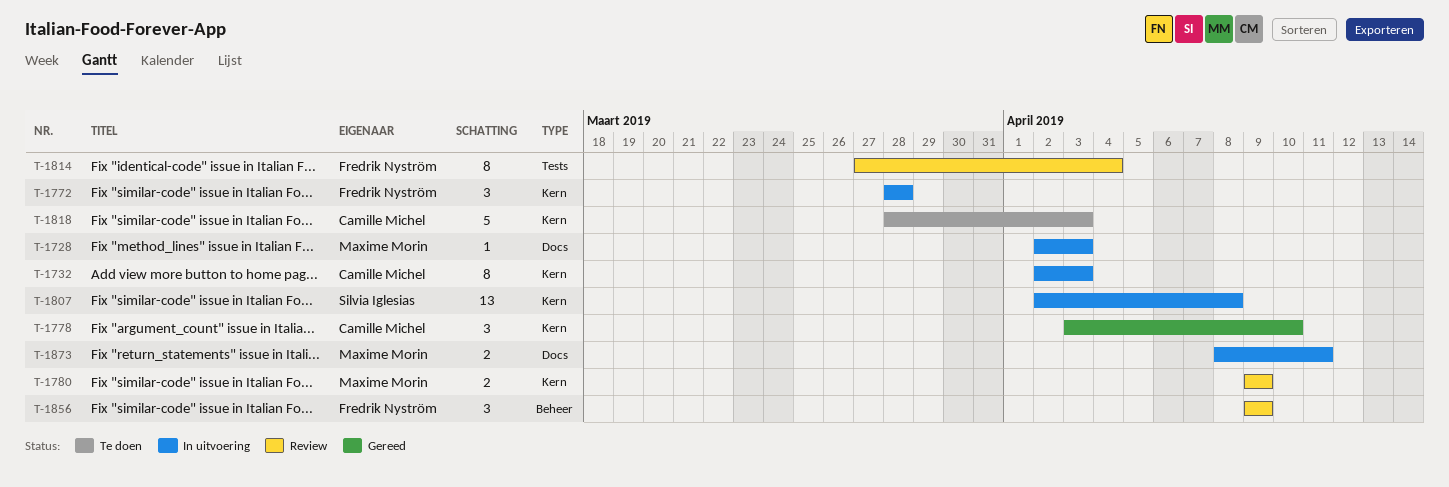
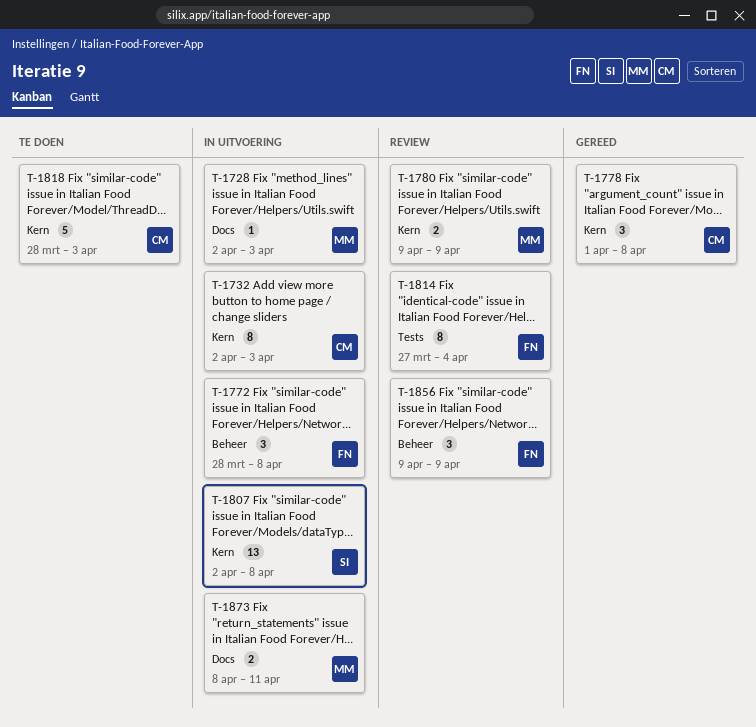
T-1772, label: Kern -> Beheer
T-1772, due: Mar 28 -> Apr 8
T-1778, start: Apr 3 -> Apr 1
T-1778, due: Apr 10 -> Apr 8

